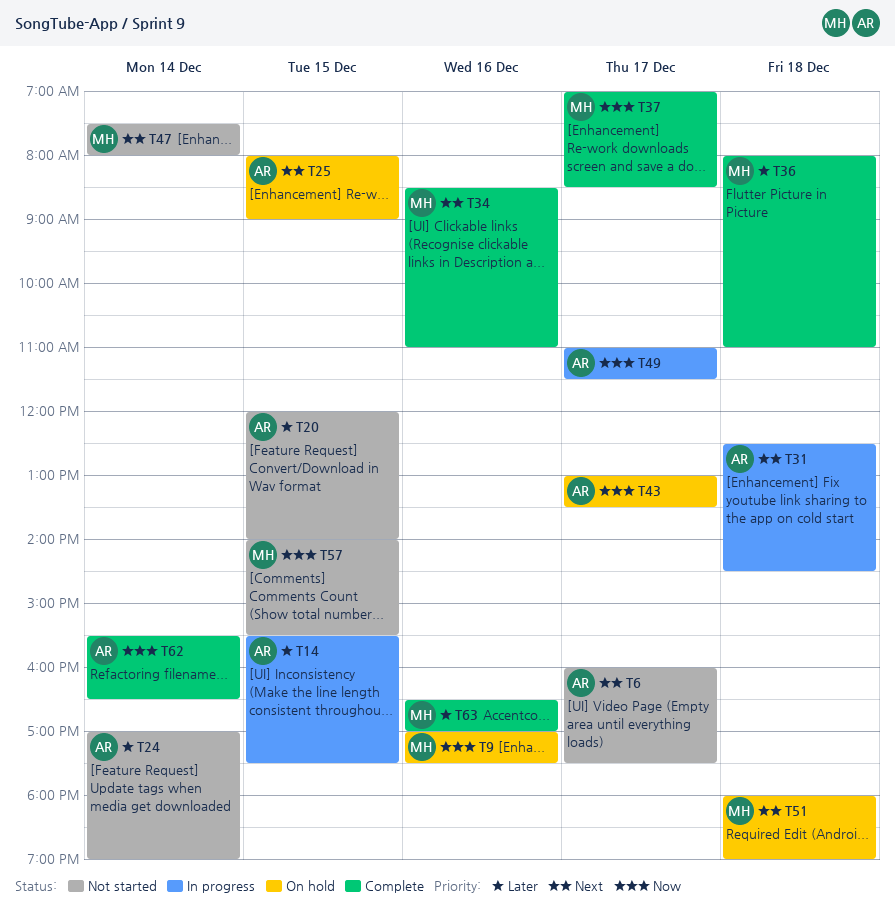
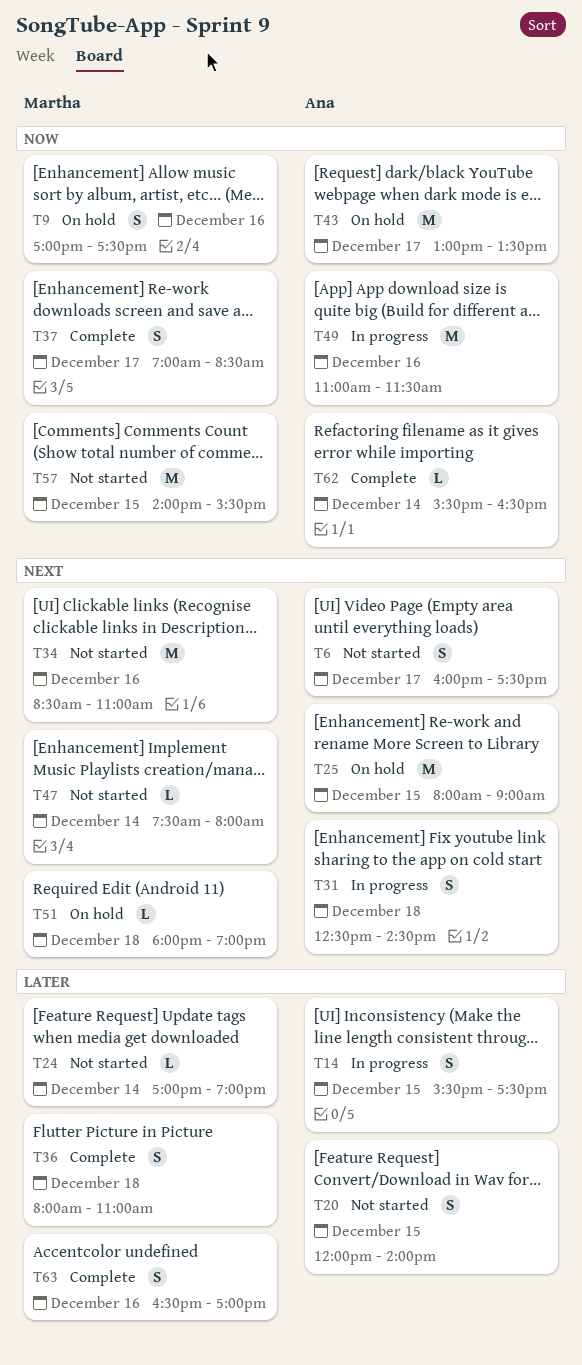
T24, owner: Ana -> Martha
T34, status: Complete -> Not started
T49, day: Dec 17 -> Dec 16

